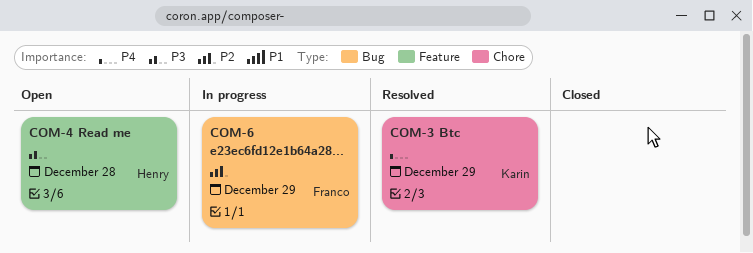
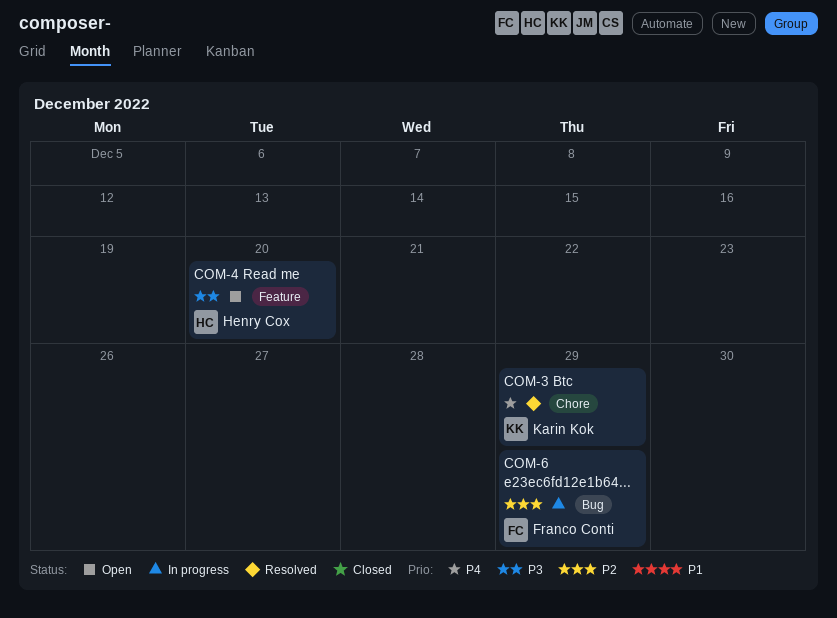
COM-4, due: Dec 28 -> Dec 20

